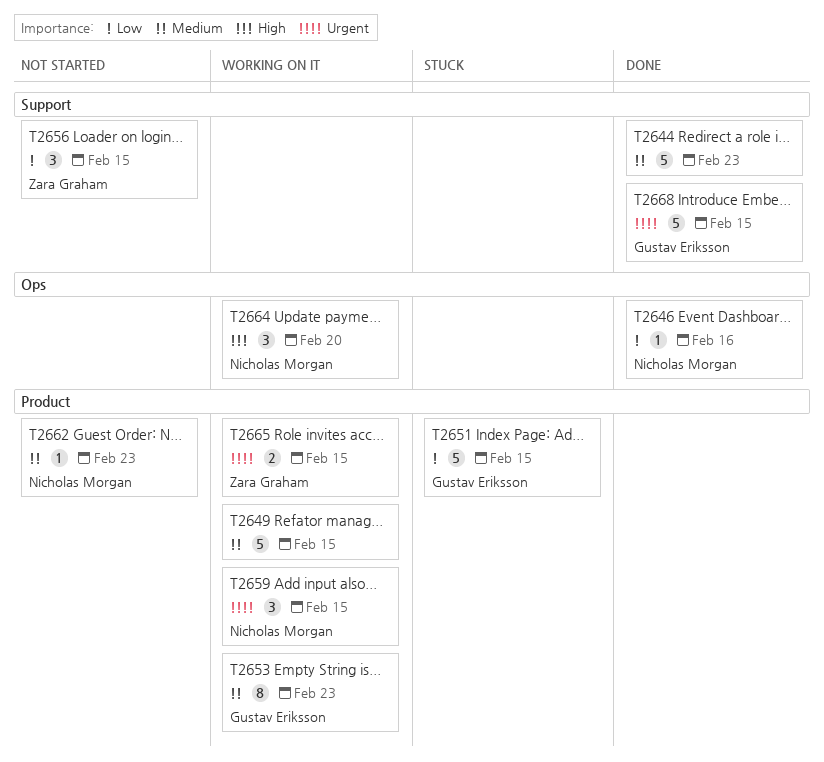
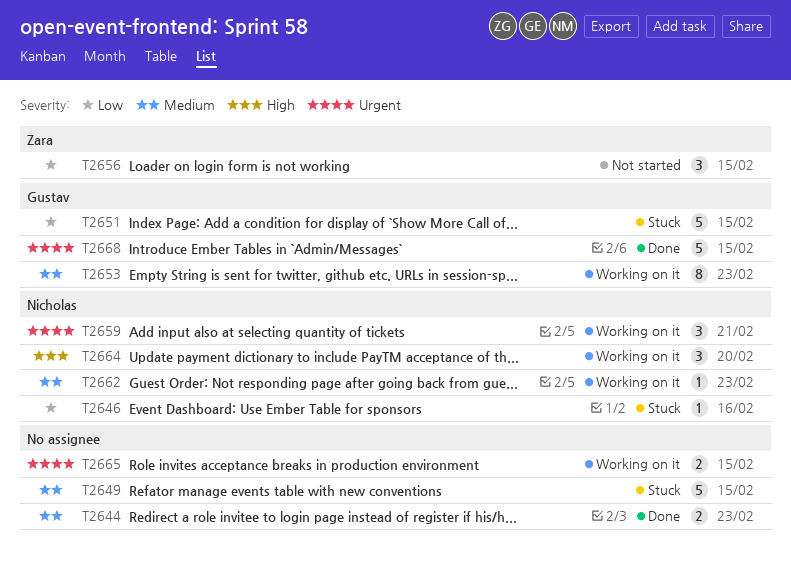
T2644, estimate: 5 -> 2
T2646, status: Done -> Stuck
T2649, status: Working on it -> Stuck
T2659, due: Feb 15 -> Feb 21
T2662, status: Not started -> Working on it
T2665, owner: Zara Graham -> none

